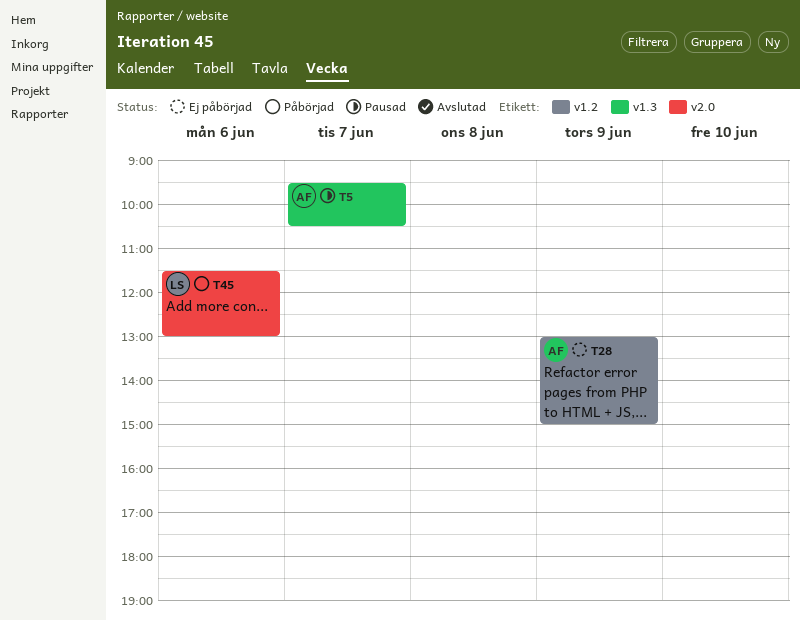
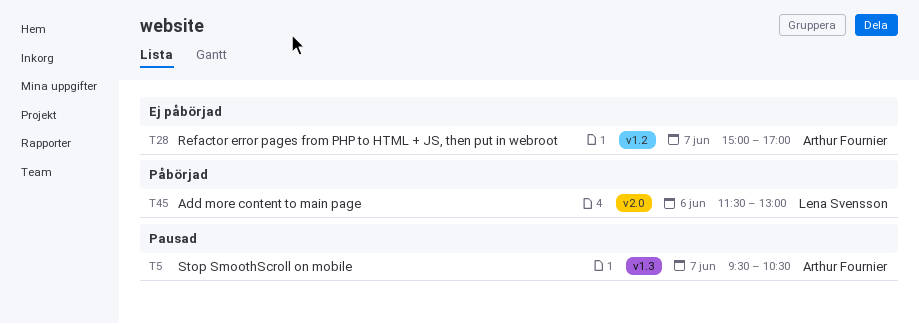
T28, day: Jun 9 -> Jun 7
T28, begins: 13:00 -> 15:00
T28, ends: 15:00 -> 17:00

